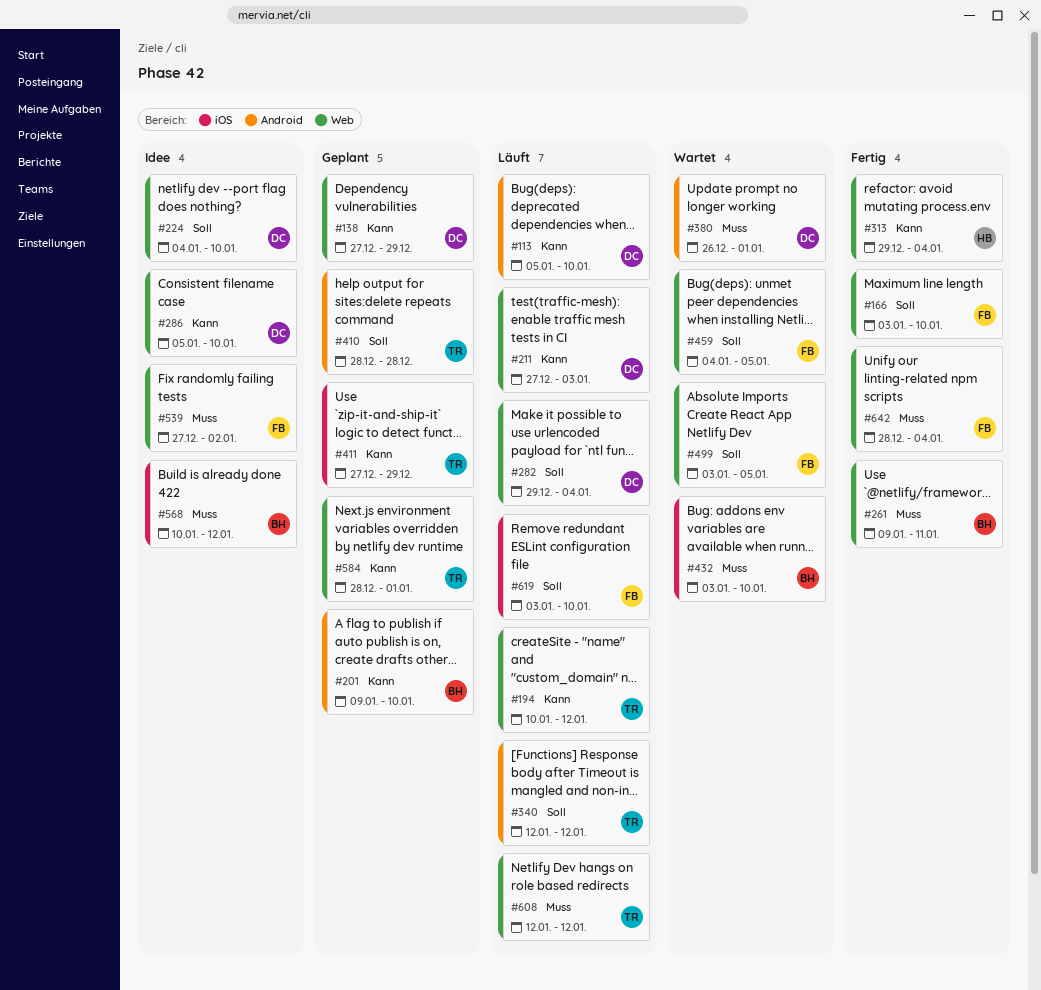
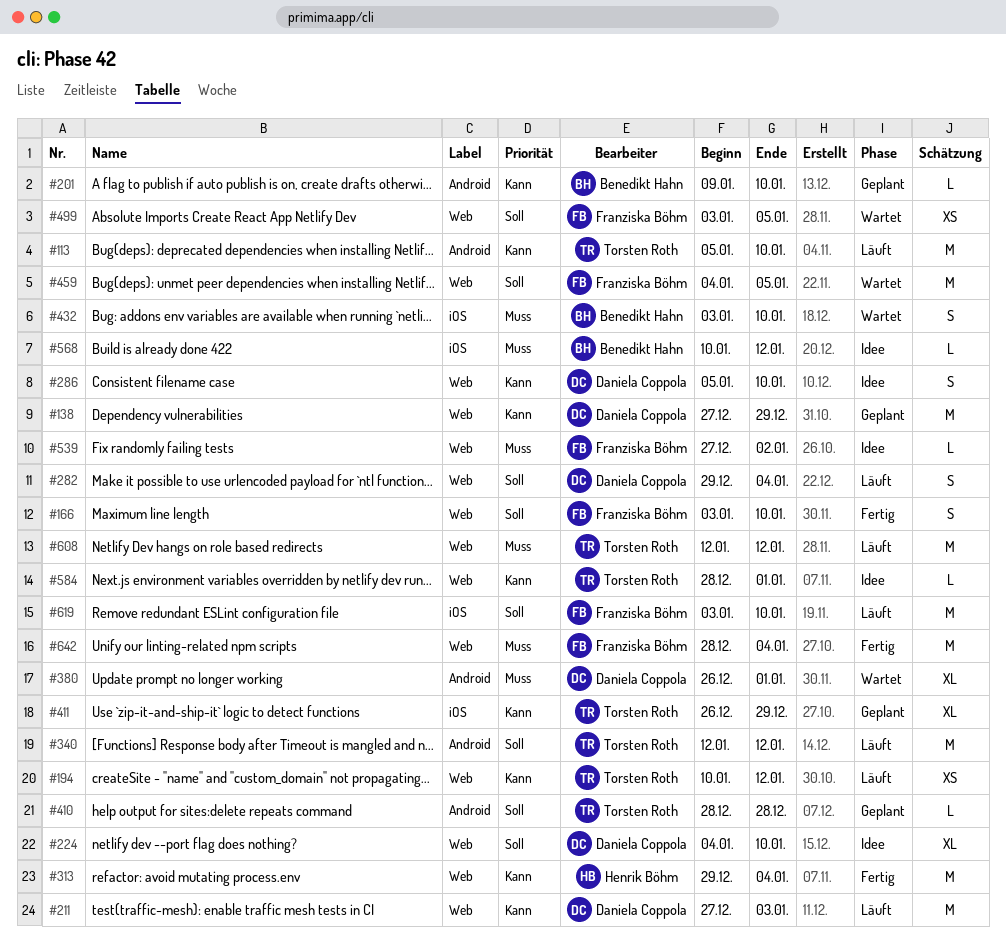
#113, owner: Daniela Coppola -> Torsten Roth
#261: present -> none
#411, start: Dec 27 -> Dec 26
#584, status: Geplant -> Idee

